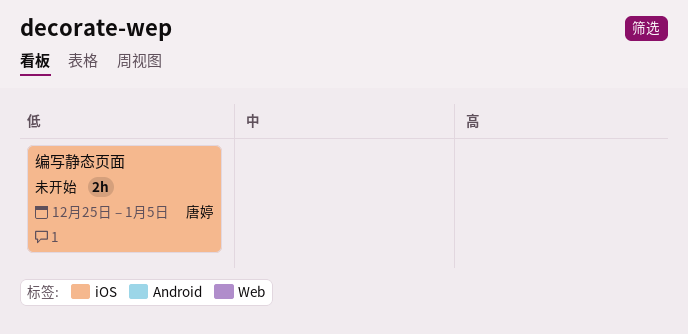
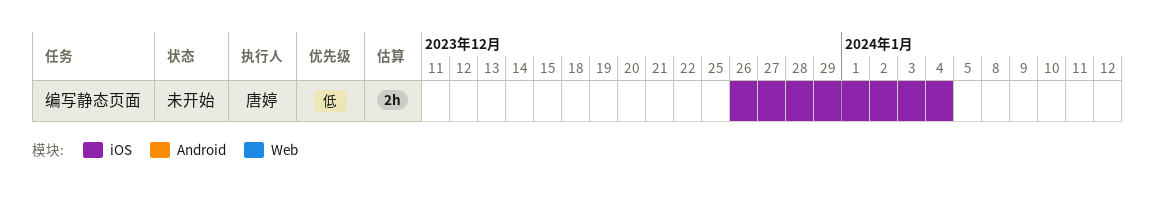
编写静态页面, start: Dec 25 -> Dec 26
编写静态页面, due: Jan 5 -> Jan 4

